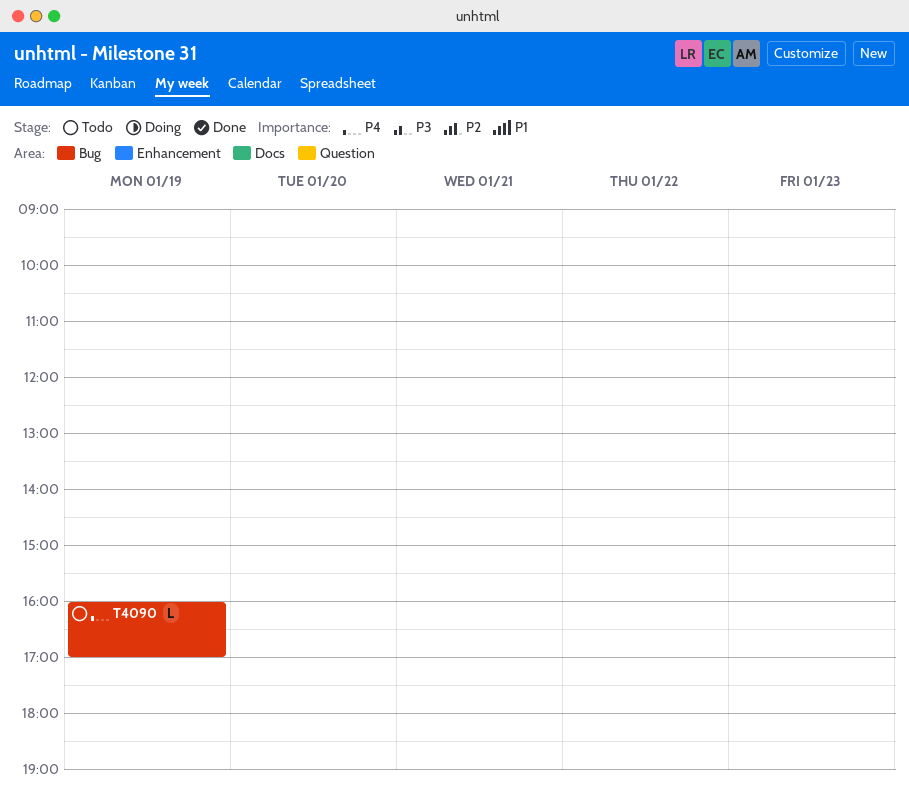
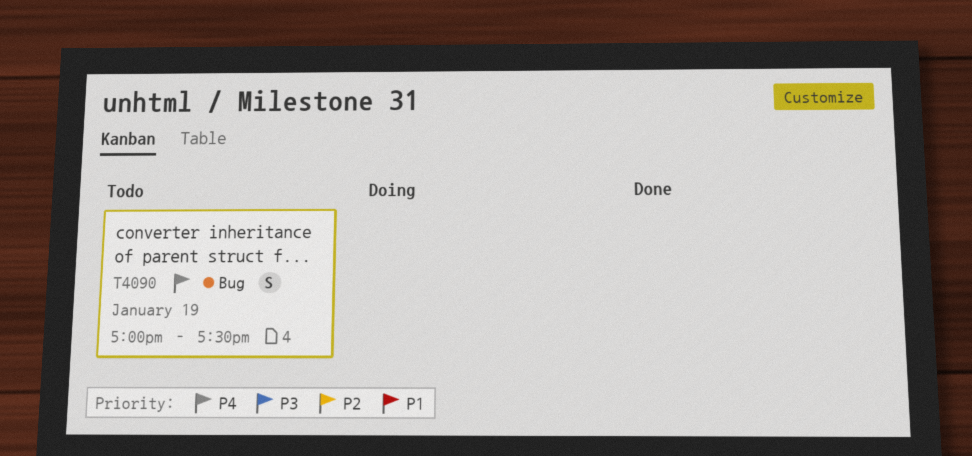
T4090, estimate: L -> S
T4090, begins: 16:00 -> 17:00
T4090, ends: 17:00 -> 17:30

